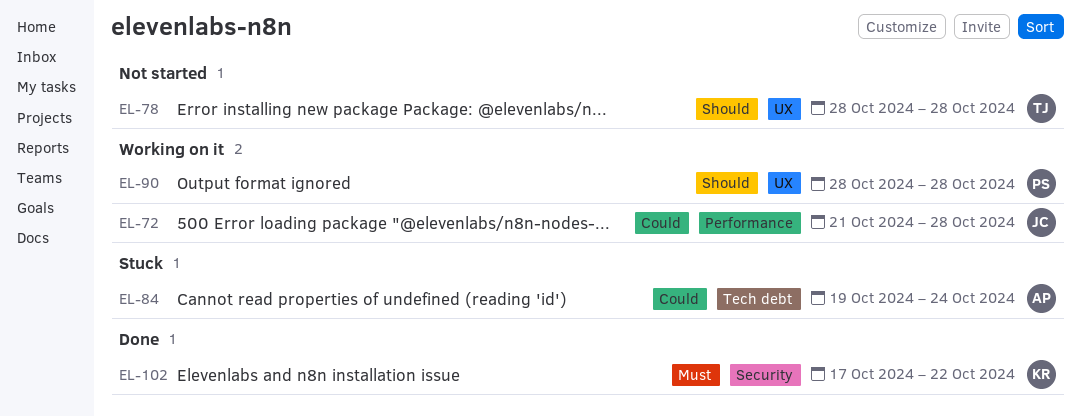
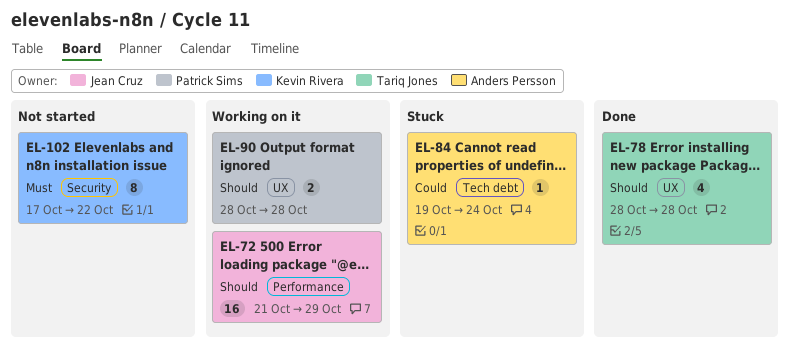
EL-72, priority: Could -> Should
EL-72, due: Oct 28 -> Oct 29
EL-78, status: Not started -> Done
EL-102, status: Done -> Not started

